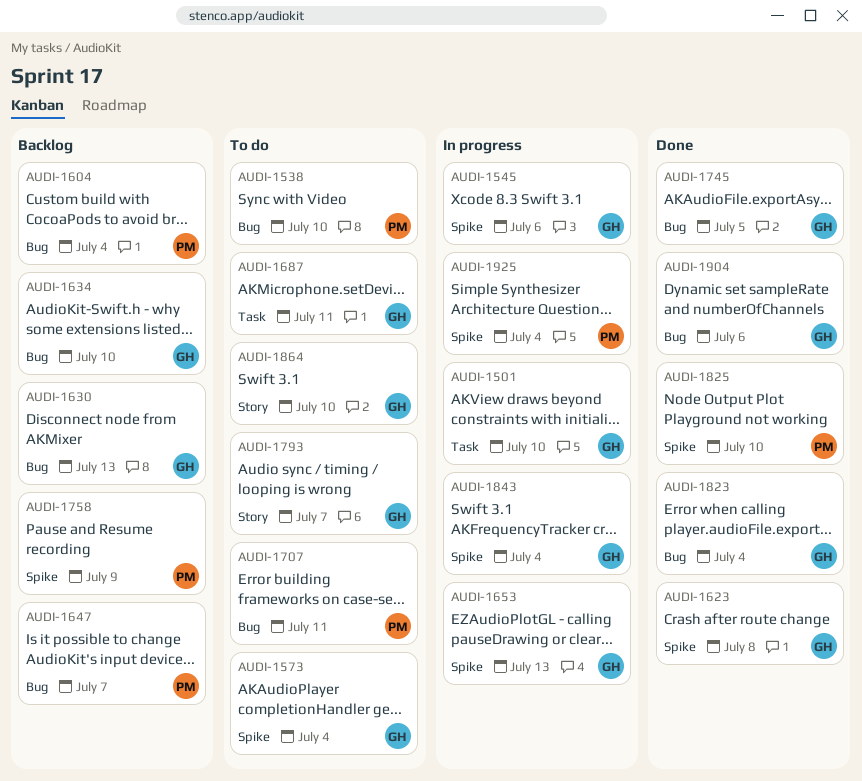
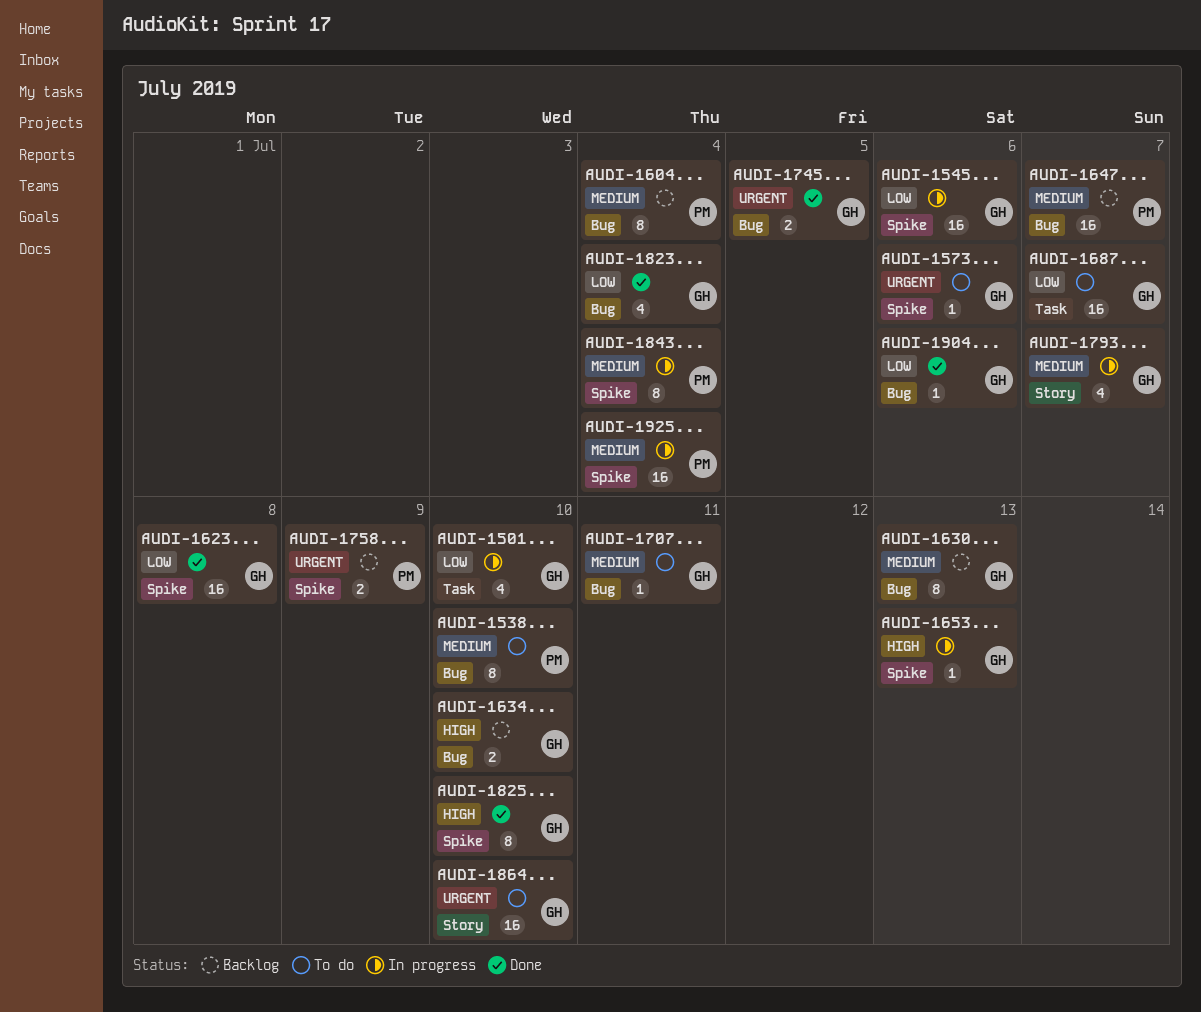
AUDI-1573, due: Jul 4 -> Jul 6
AUDI-1687, due: Jul 11 -> Jul 7
AUDI-1707, owner: PM -> GH
AUDI-1793, status: To do -> In progress
AUDI-1825, owner: PM -> GH
AUDI-1843, owner: GH -> PM

